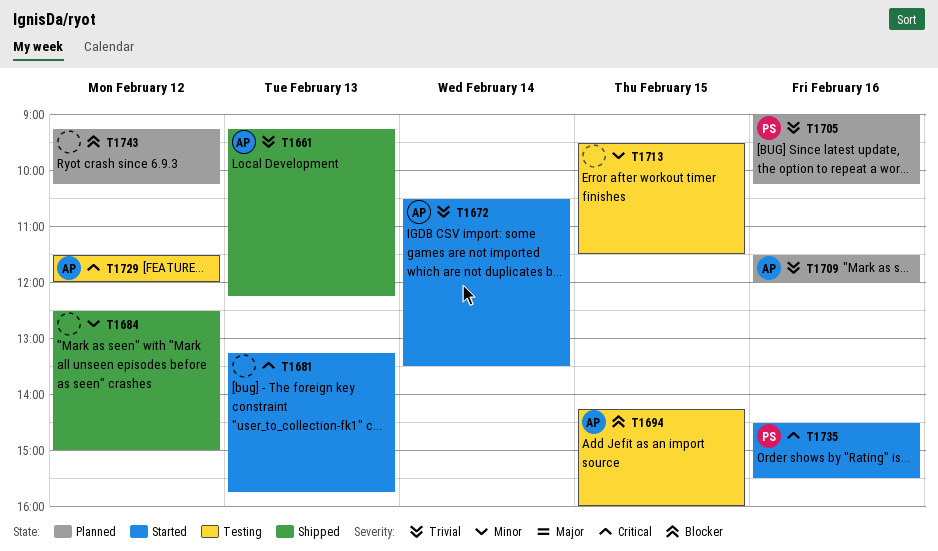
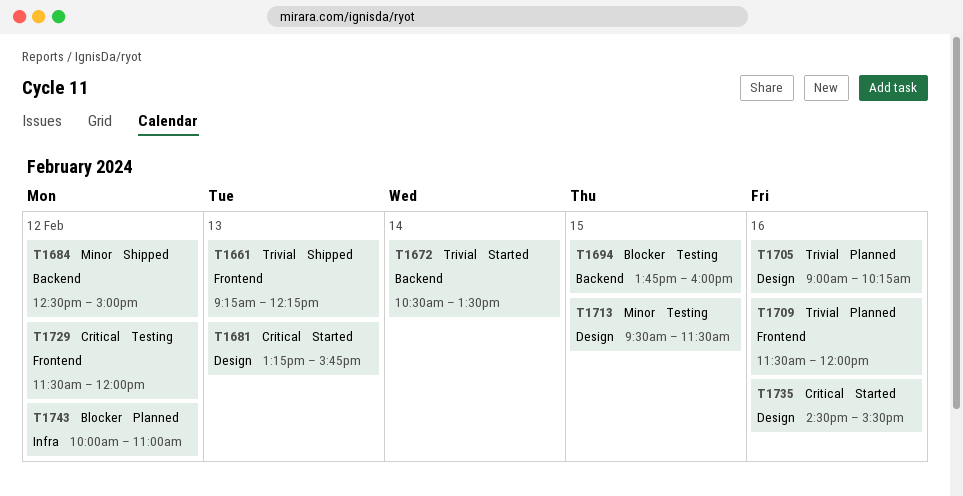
T1694, begins: 14:15 -> 13:45
T1743, begins: 09:15 -> 10:00
T1743, ends: 10:15 -> 11:00

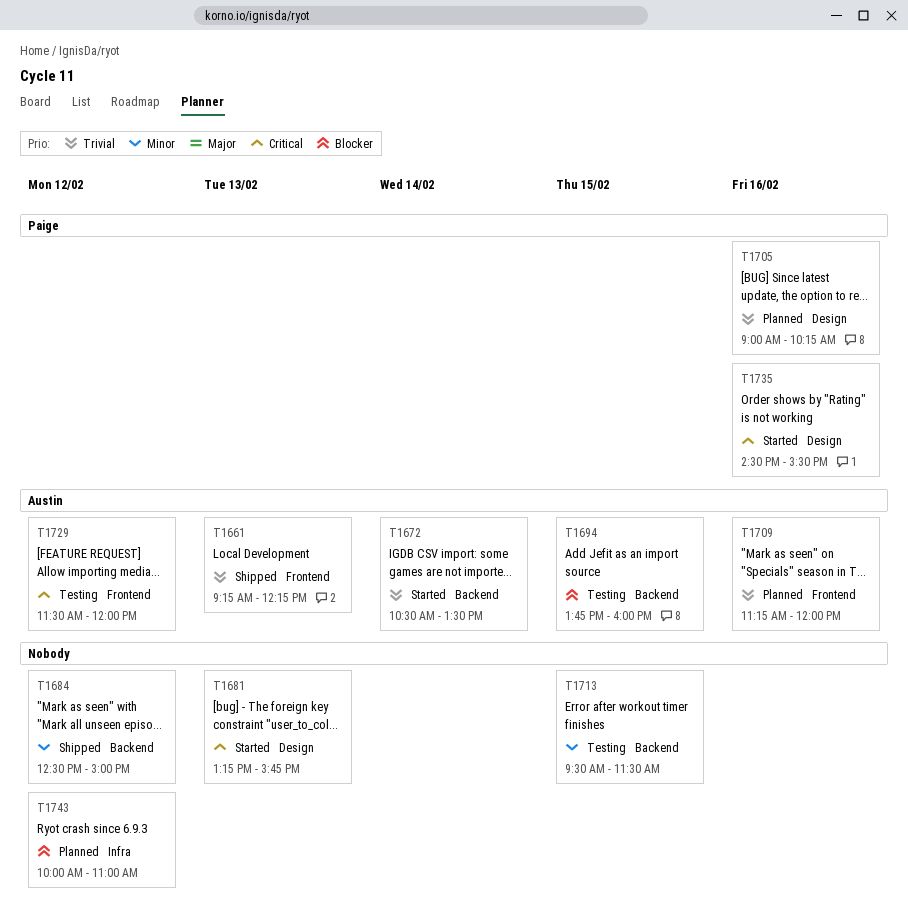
T1709, begins: 11:30 -> 11:15
T1713, label: Design -> Backend

